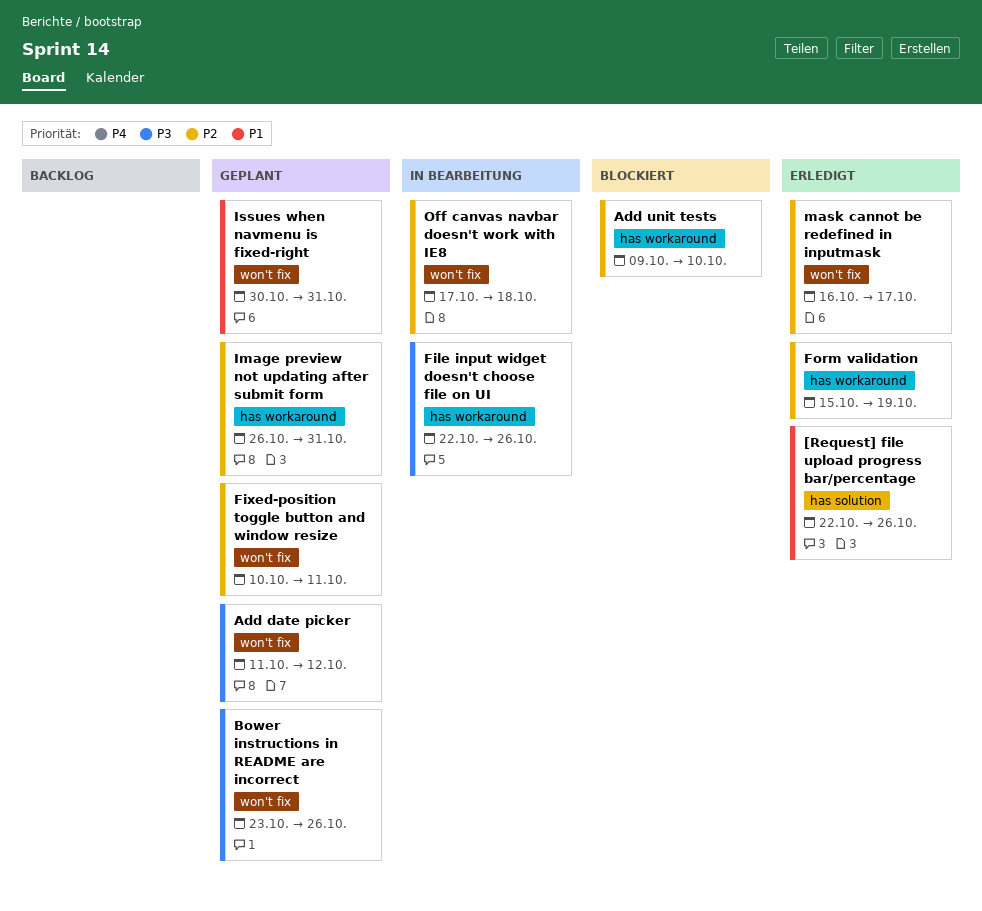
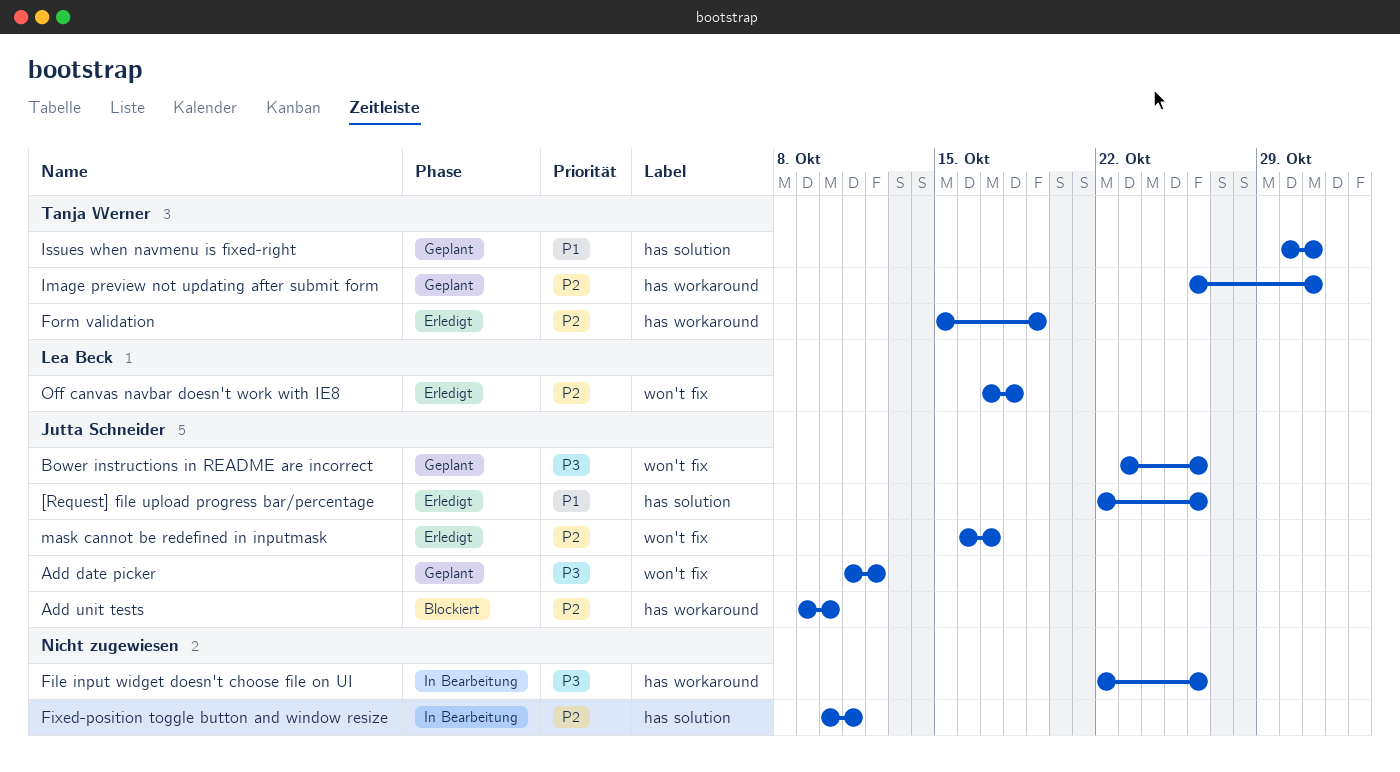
Fixed-position toggle button and window resize, status: Geplant -> In Bearbeitung
Fixed-position toggle button and window resize, label: won't fix -> has solution
Issues when navmenu is fixed-right, label: won't fix -> has solution
Off canvas navbar doesn't work with IE8, status: In Bearbeitung -> Erledigt

